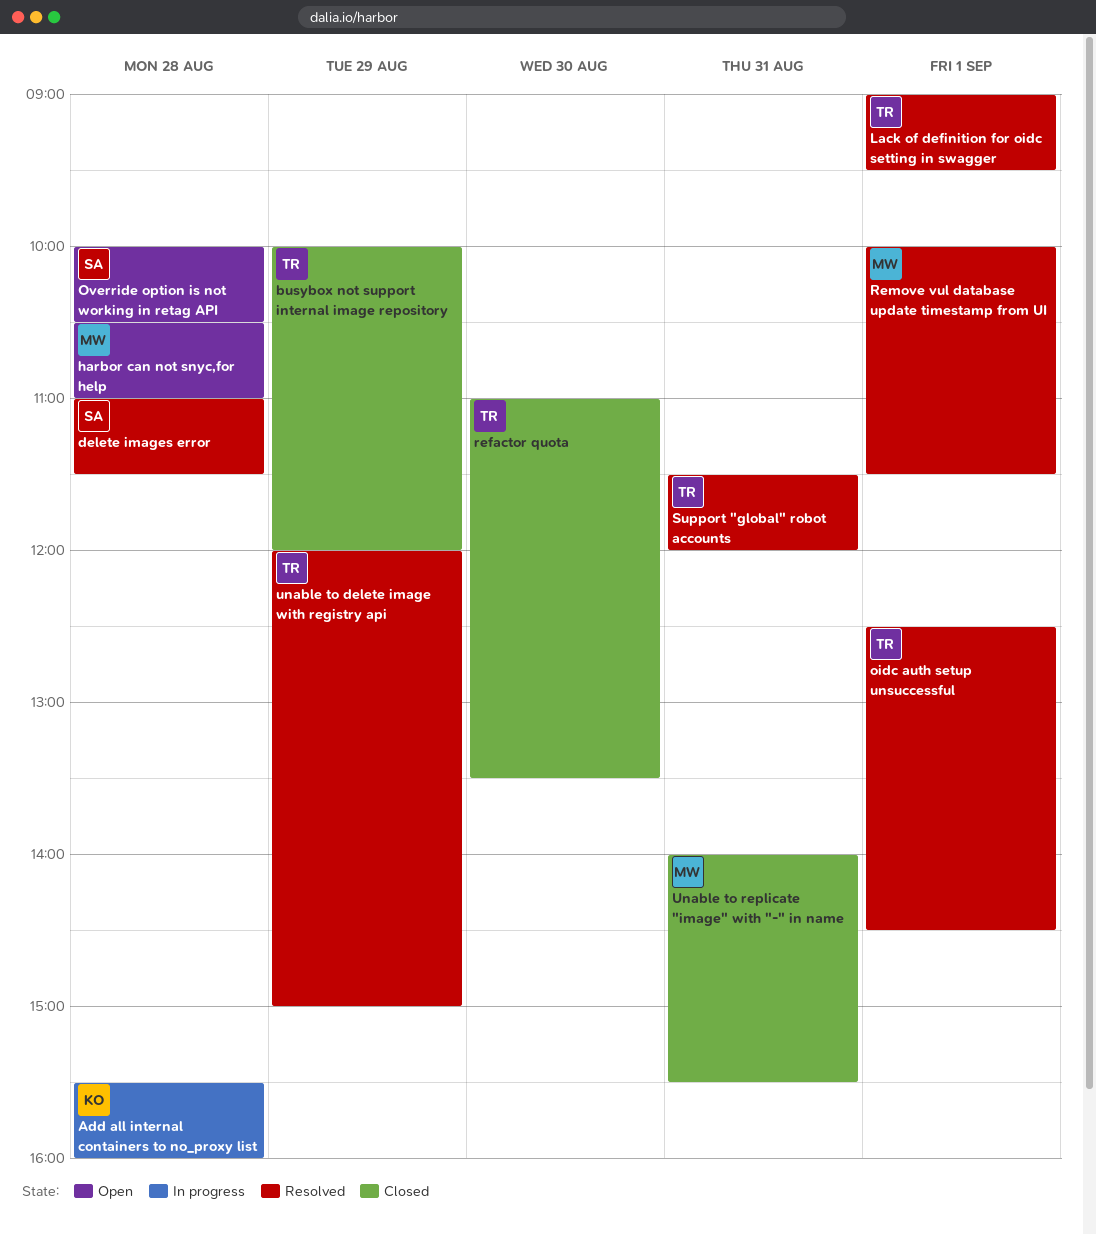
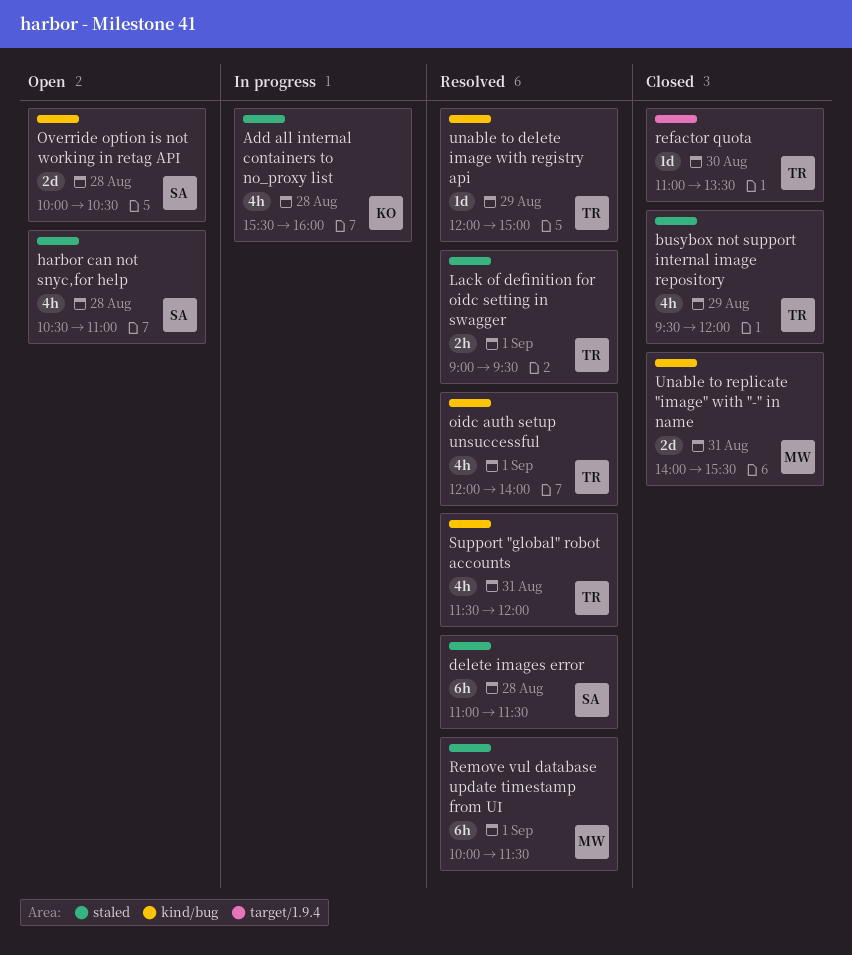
busybox not support internal image repository, begins: 10:00 -> 09:30
harbor can not snyc,for help, owner: MW -> SA
oidc auth setup unsuccessful, begins: 12:30 -> 12:00
oidc auth setup unsuccessful, ends: 14:30 -> 14:00

